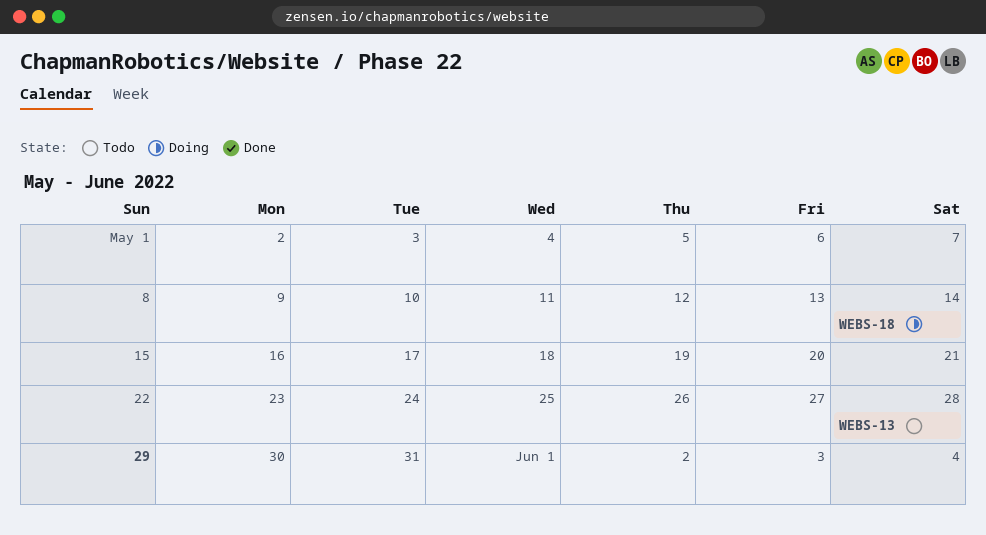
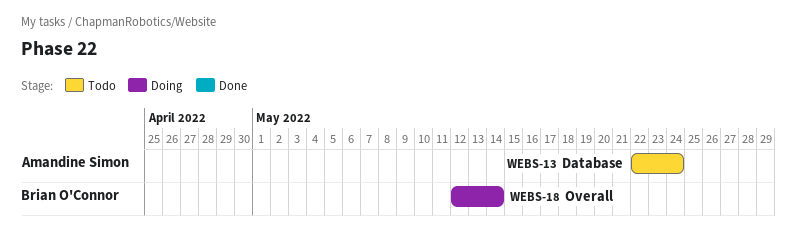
WEBS-13, due: May 28 -> May 24

